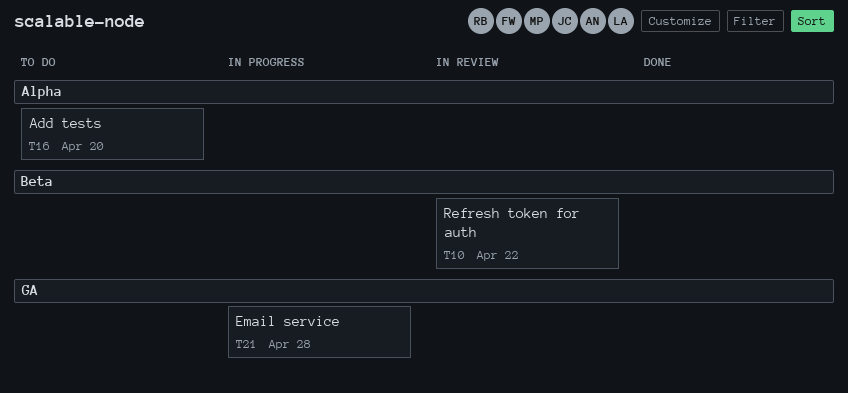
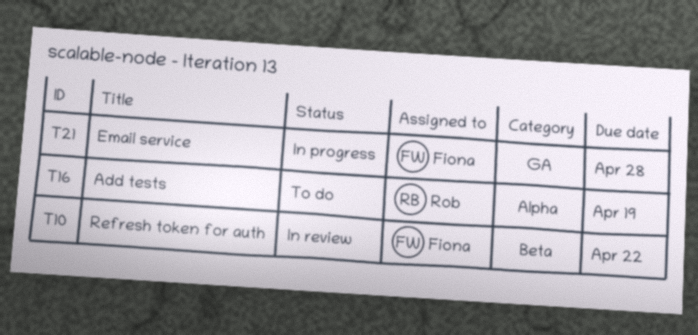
T16, due: Apr 20 -> Apr 19

